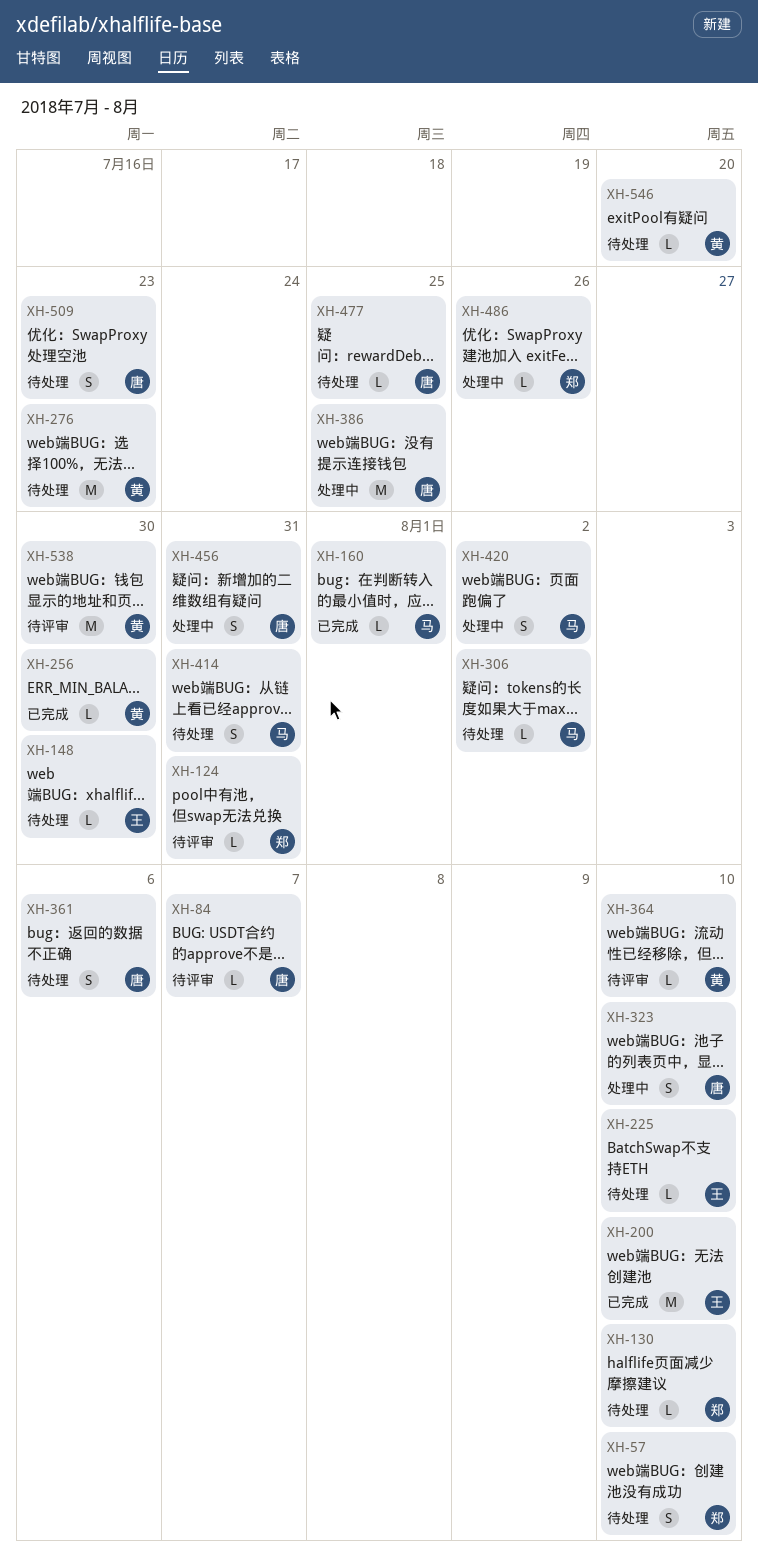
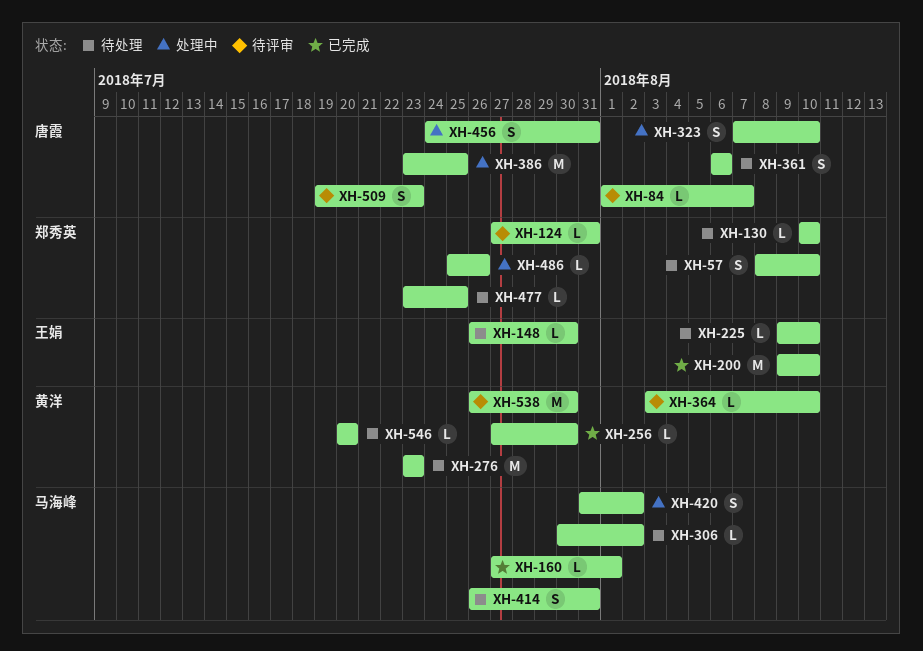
XH-477, owner: 唐霞 -> 郑秀英
XH-509, status: 待处理 -> 待评审

